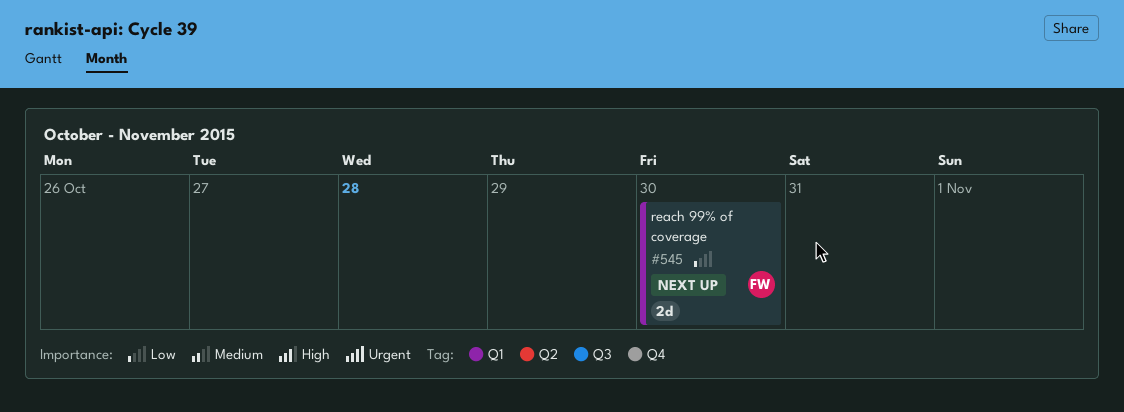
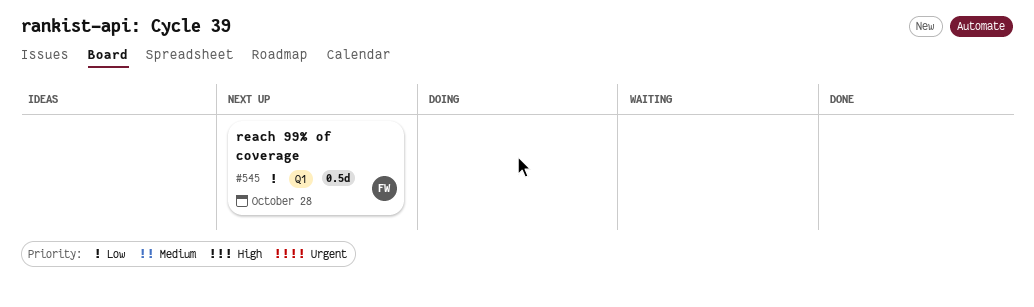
#545, estimate: 2d -> 0.5d
#545, due: Oct 30 -> Oct 28

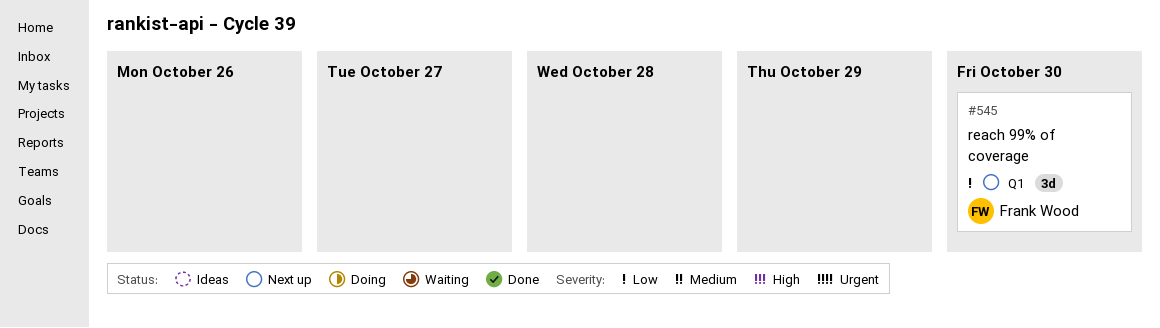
#545, estimate: 0.5d -> 3d
#545, due: Oct 28 -> Oct 30

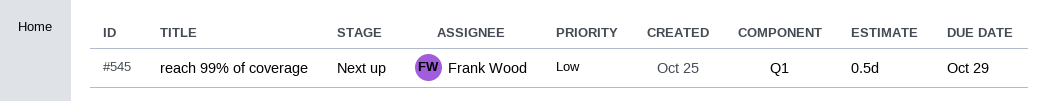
#545, estimate: 3d -> 0.5d
#545, due: Oct 30 -> Oct 29

